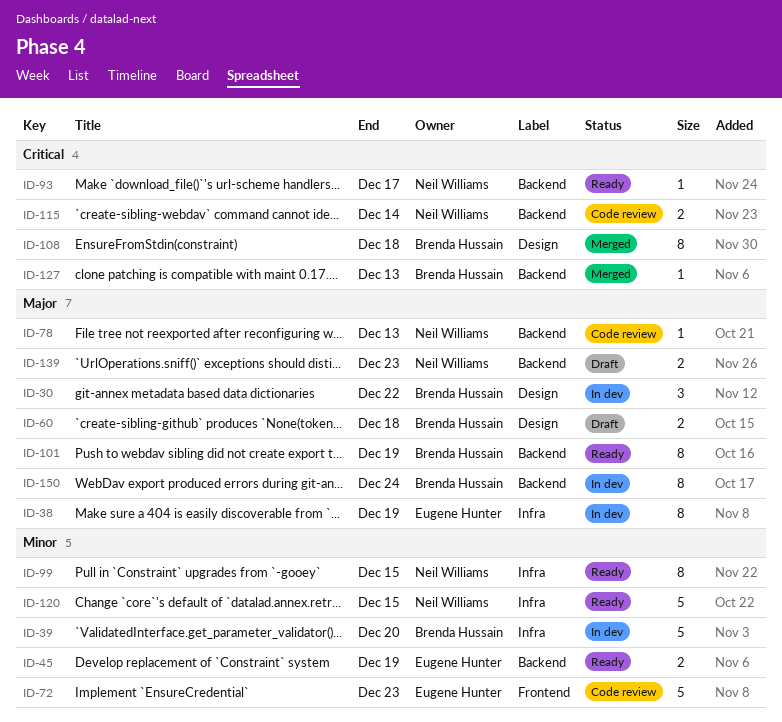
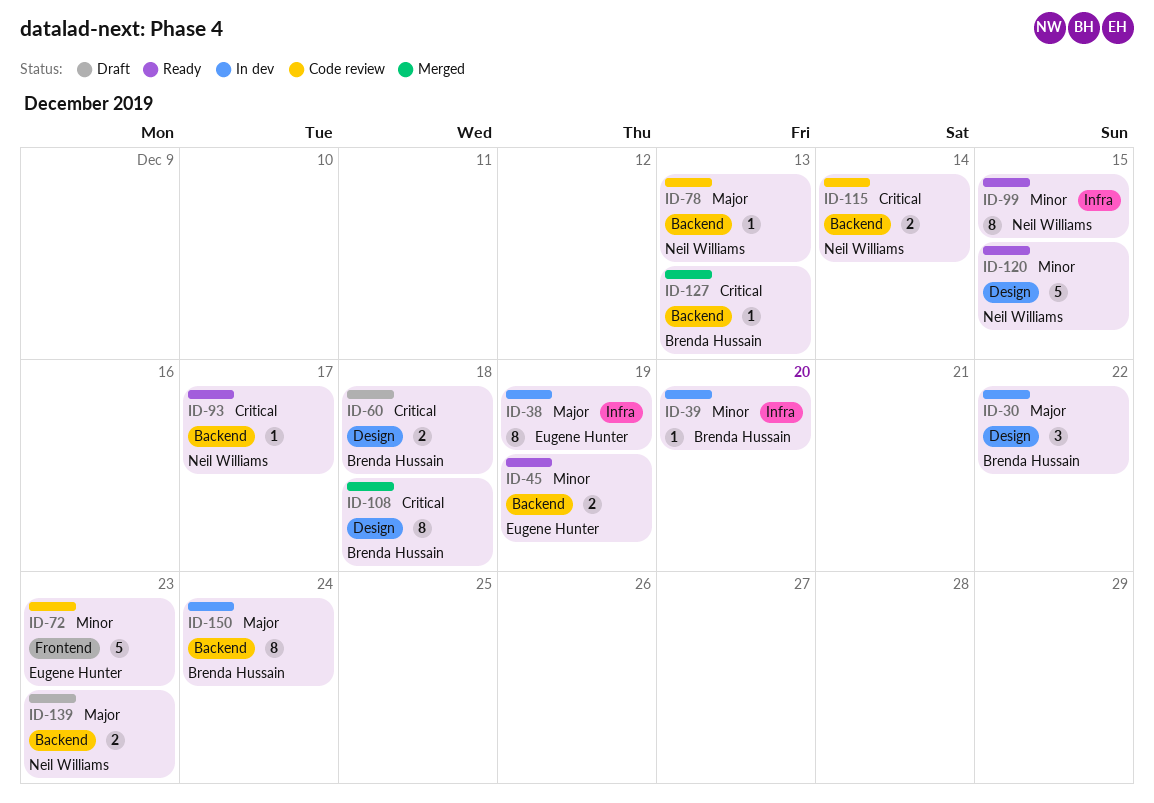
ID-39, estimate: 5 -> 1
ID-60, priority: Major -> Critical
ID-101: present -> none
ID-120, label: Infra -> Design

